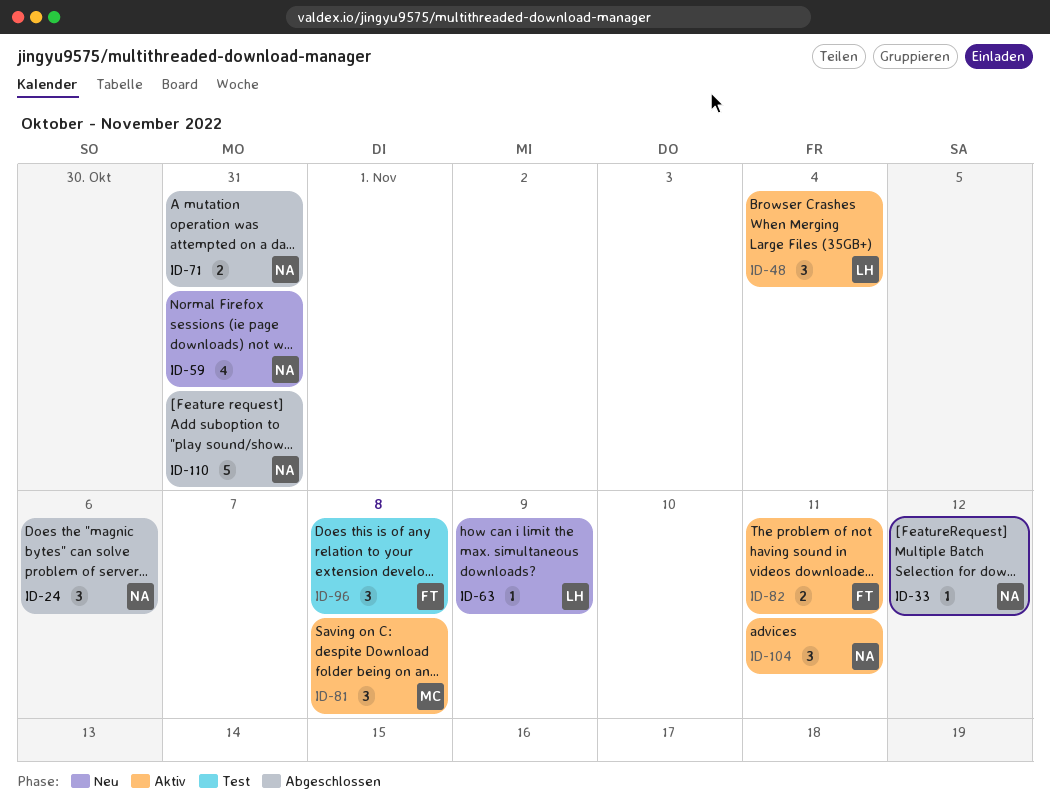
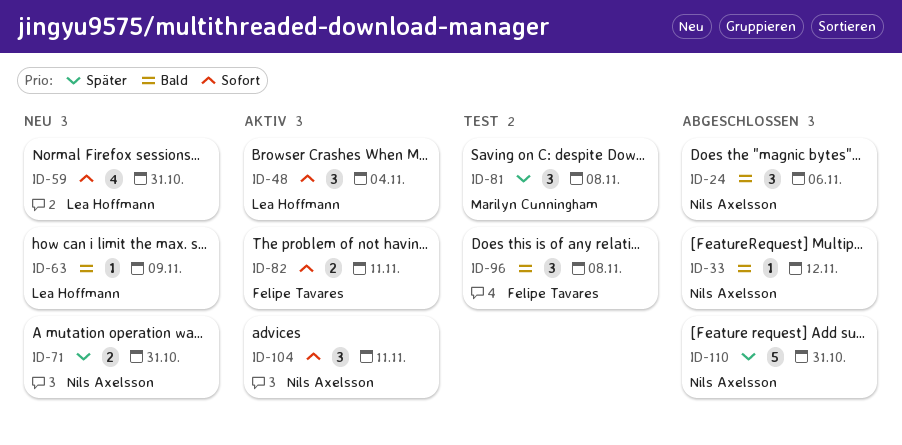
ID-59, owner: Nils Axelsson -> Lea Hoffmann
ID-71, status: Abgeschlossen -> Neu
ID-81, status: Aktiv -> Test

